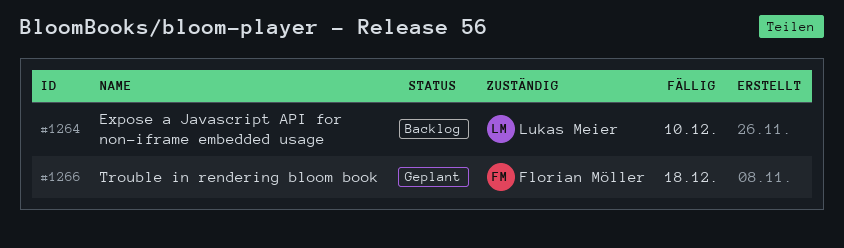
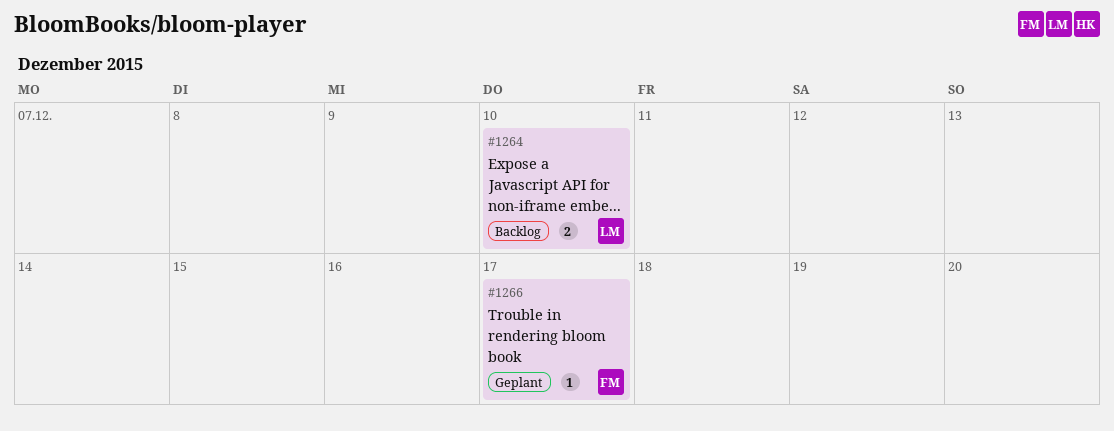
#1266, due: Dec 18 -> Dec 17

